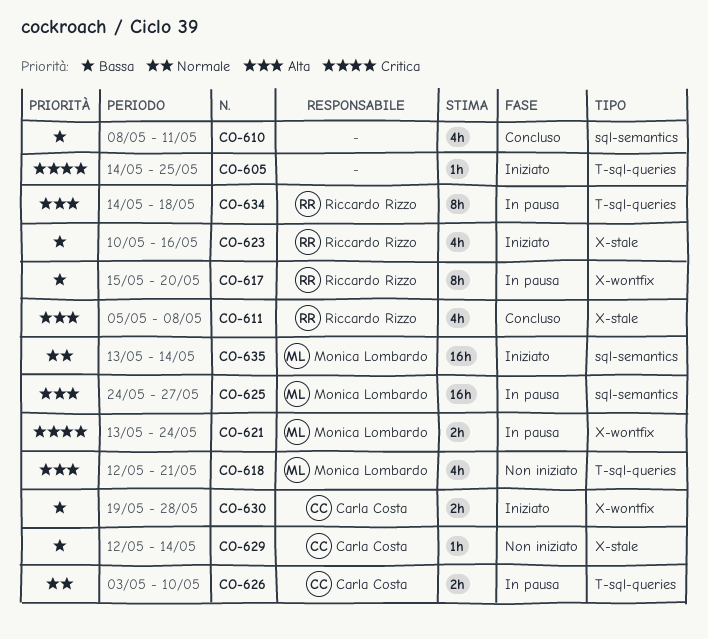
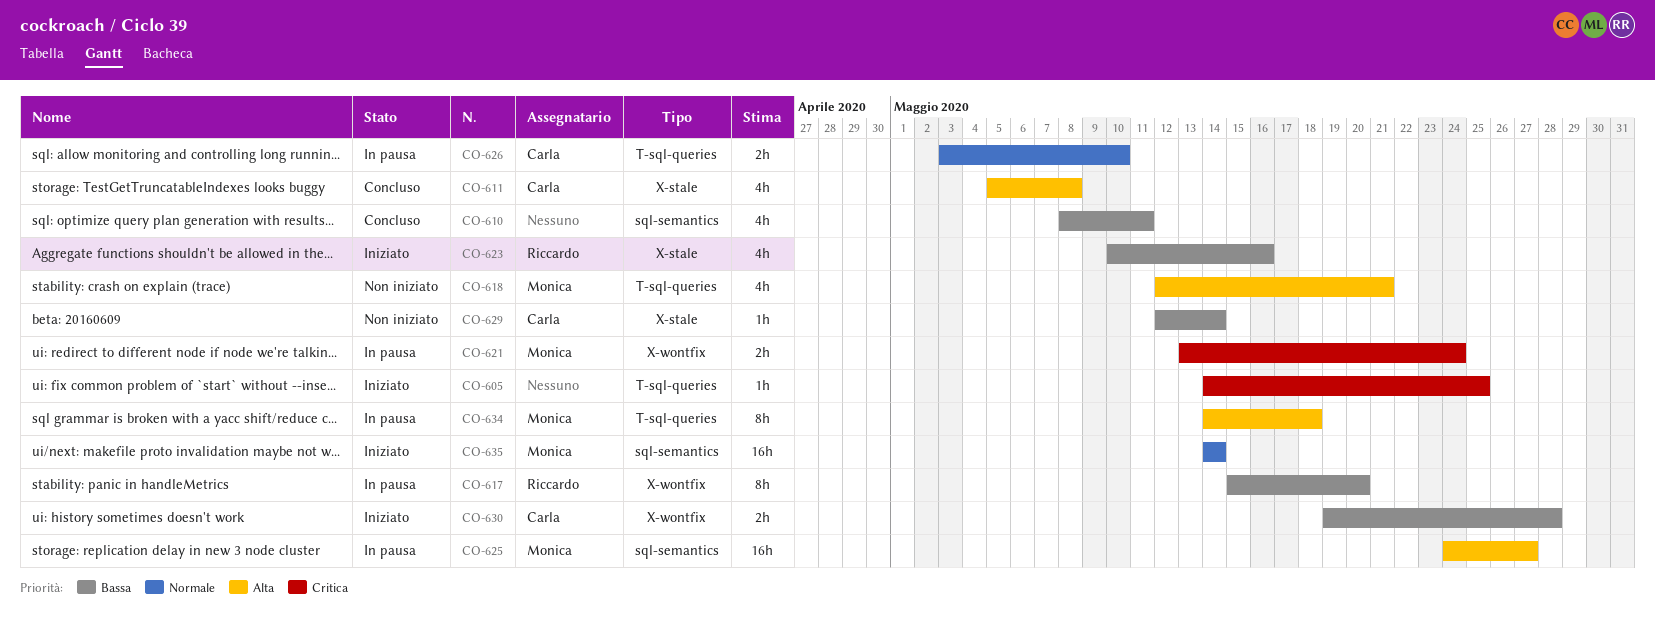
CO-611, owner: Riccardo Rizzo -> Carla Costa
CO-634, owner: Riccardo Rizzo -> Monica Lombardo
CO-635, start: May 13 -> May 14

